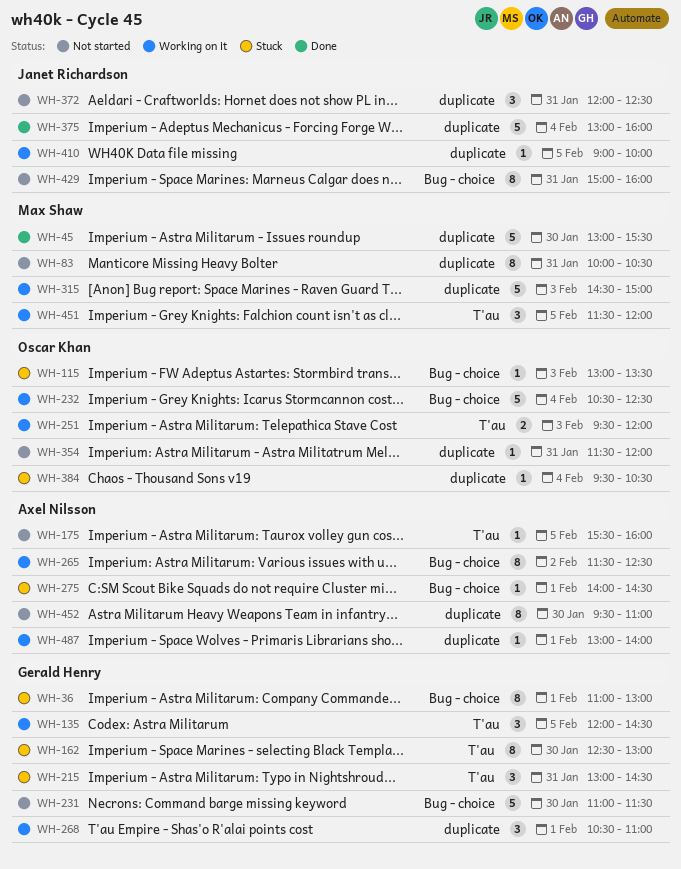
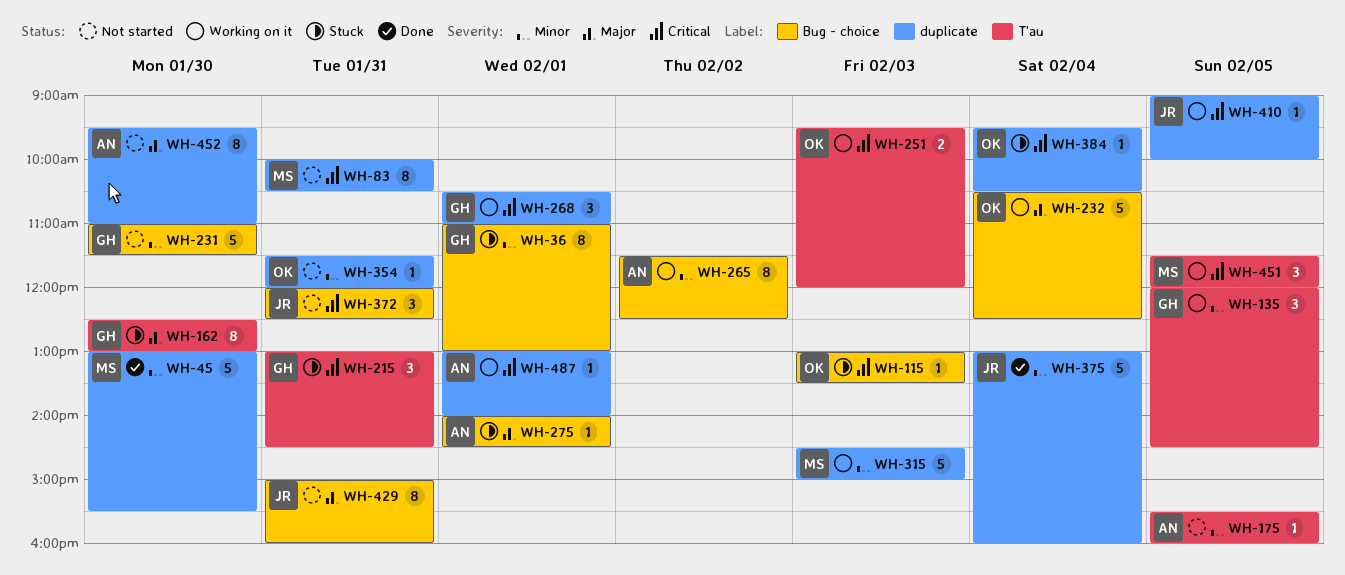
WH-372, label: duplicate -> Bug - choice

